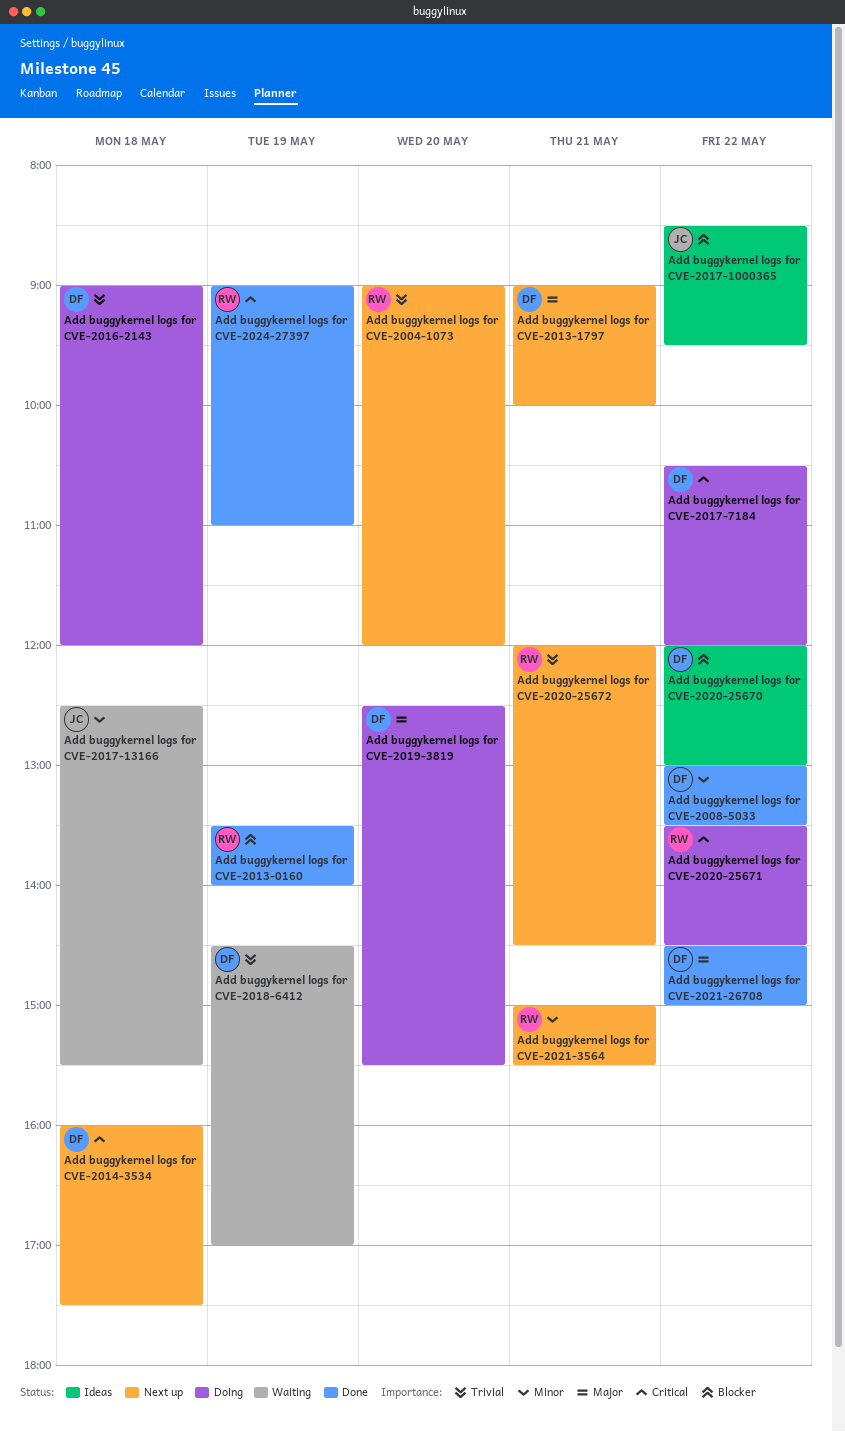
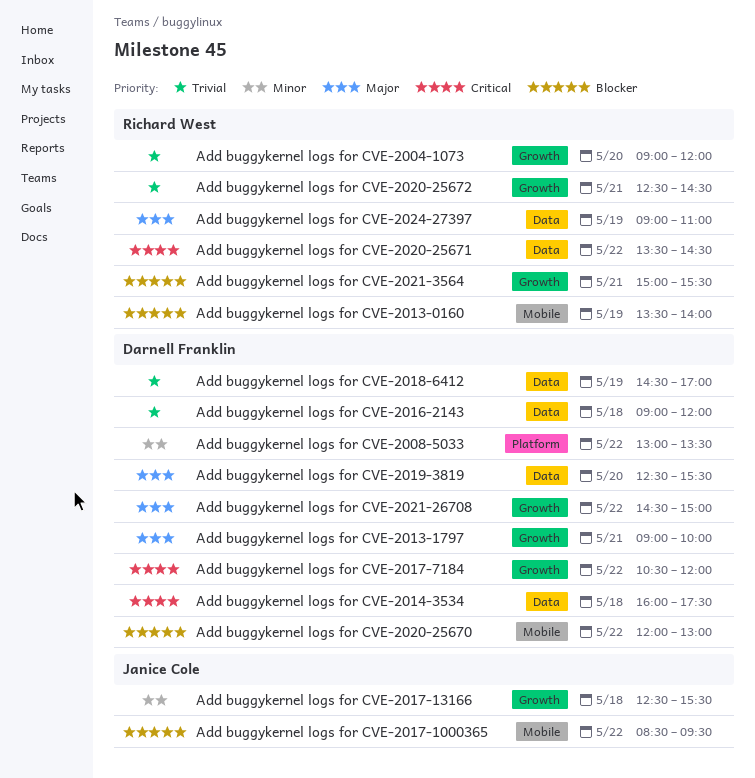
Add buggykernel logs for CVE-2020-25672, begins: 12:00 -> 12:30
Add buggykernel logs for CVE-2021-3564, priority: Minor -> Blocker
Add buggykernel logs for CVE-2024-27397, priority: Critical -> Major

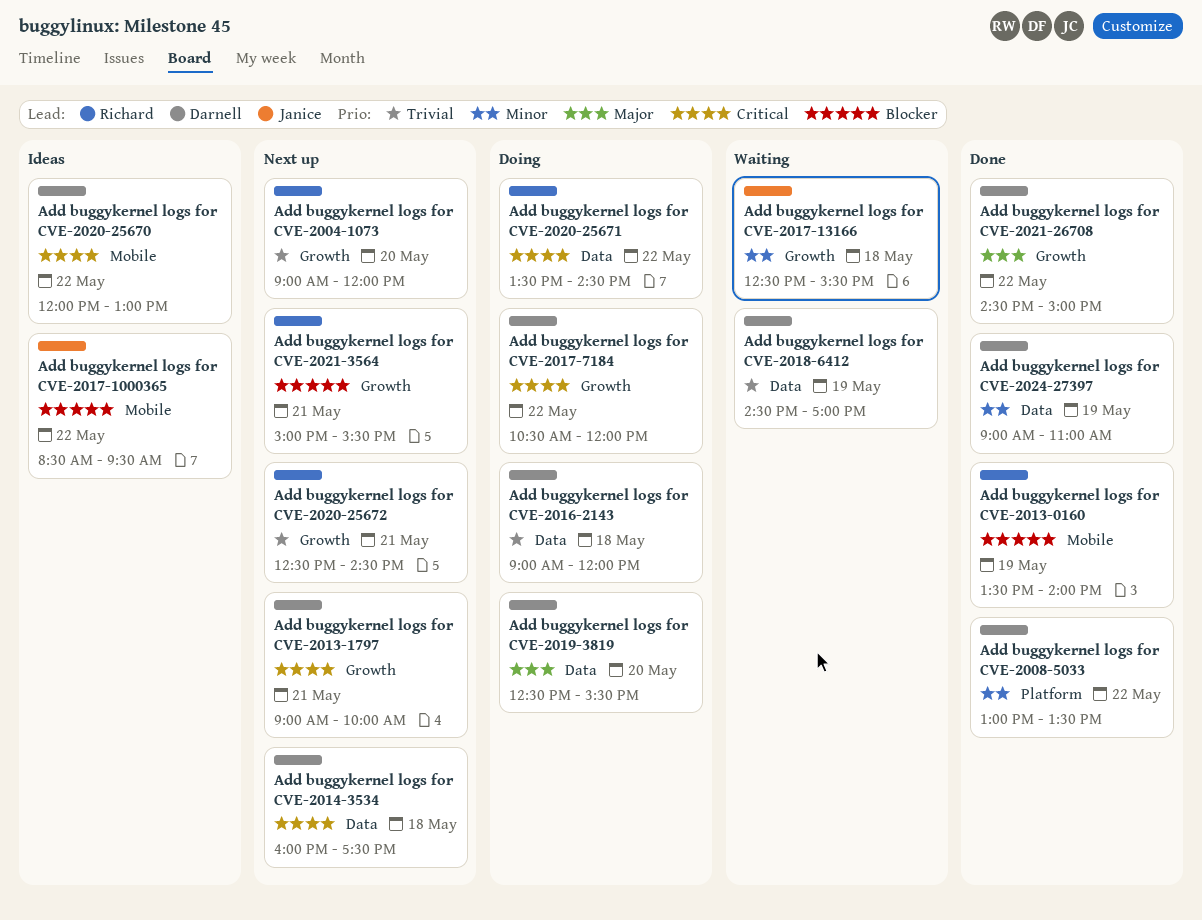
Add buggykernel logs for CVE-2013-1797, priority: Major -> Critical
Add buggykernel logs for CVE-2020-25670, priority: Blocker -> Critical
Add buggykernel logs for CVE-2024-27397, owner: Richard West -> Darnell Franklin
Add buggykernel logs for CVE-2024-27397, priority: Major -> Minor

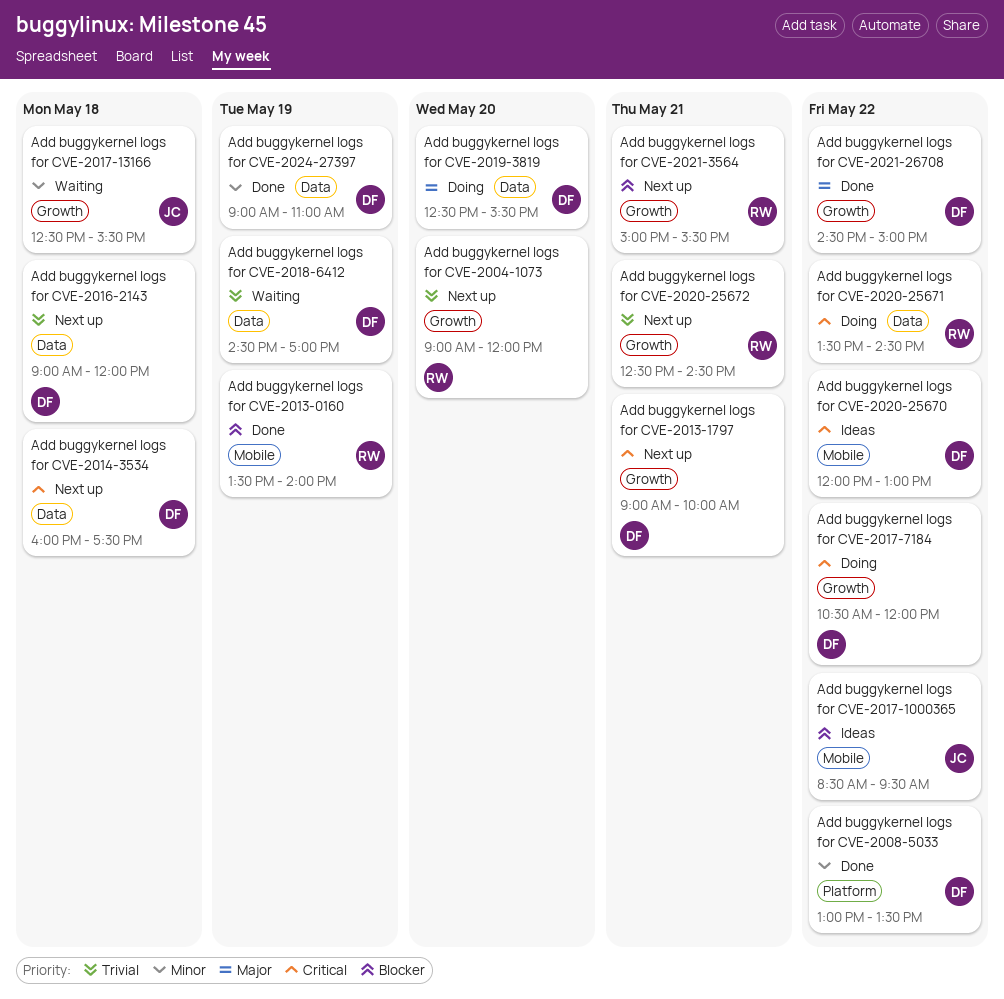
Add buggykernel logs for CVE-2016-2143, status: Doing -> Next up

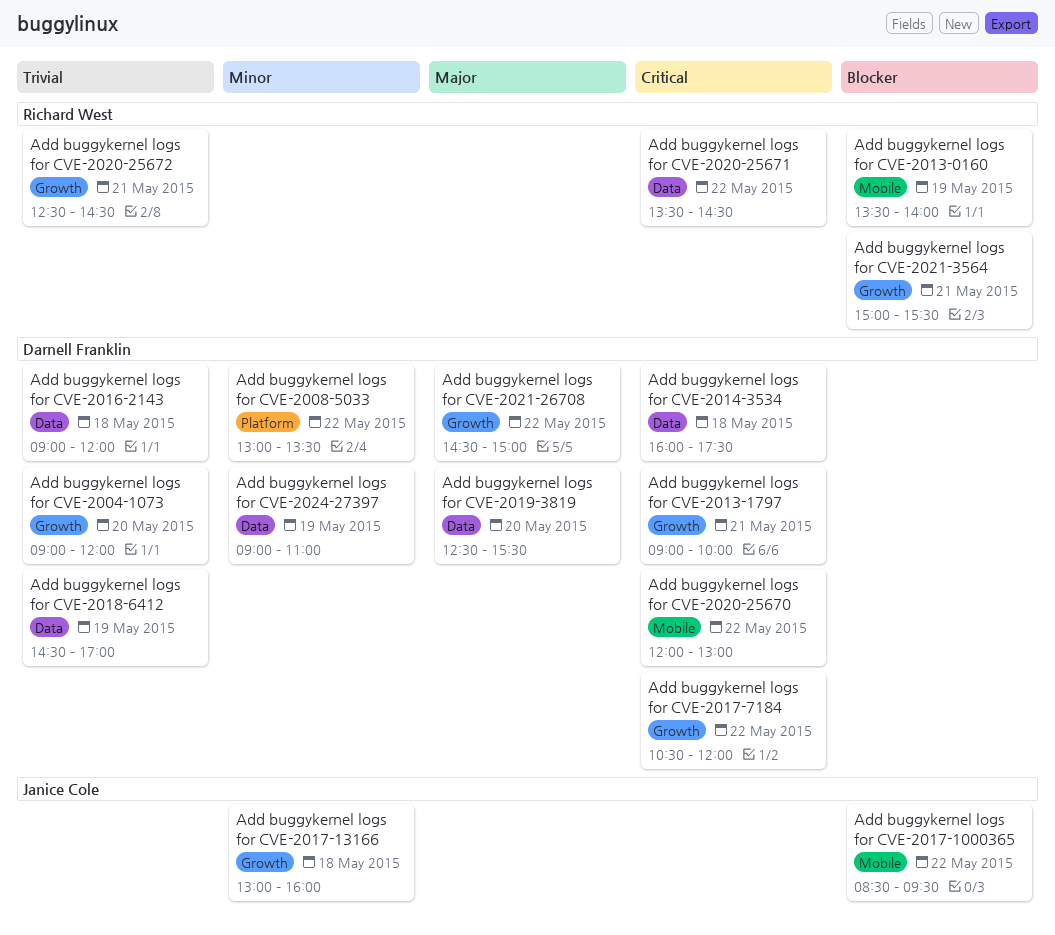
Add buggykernel logs for CVE-2004-1073, owner: Richard West -> Darnell Franklin
Add buggykernel logs for CVE-2017-13166, begins: 12:30 -> 13:00
Add buggykernel logs for CVE-2017-13166, ends: 15:30 -> 16:00

